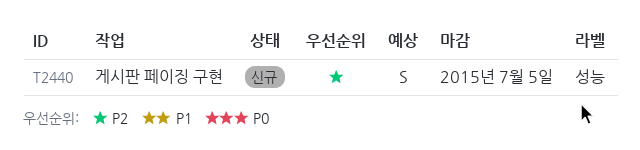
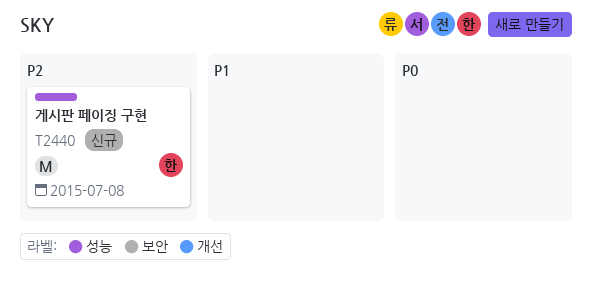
T2440, estimate: S -> M
T2440, due: Jul 5 -> Jul 8

